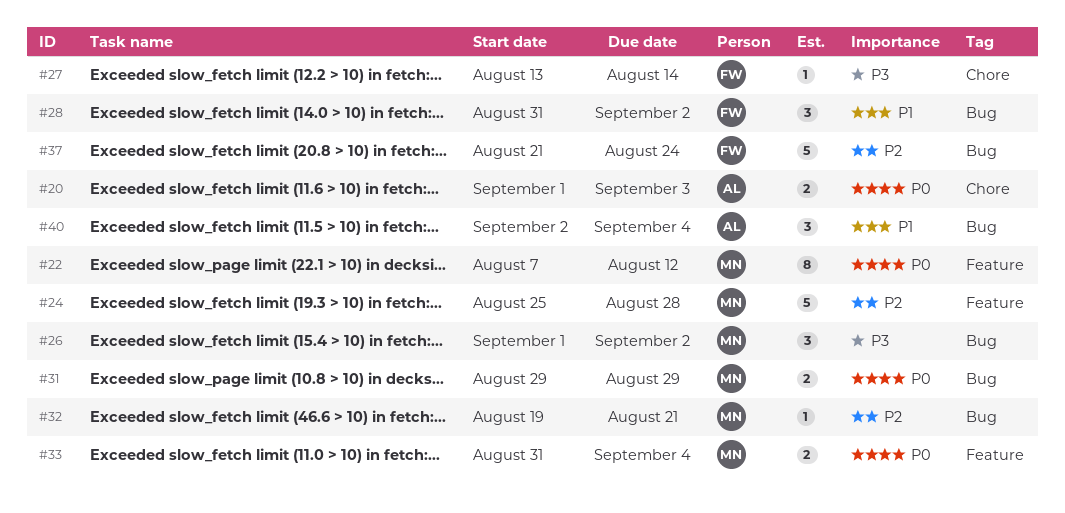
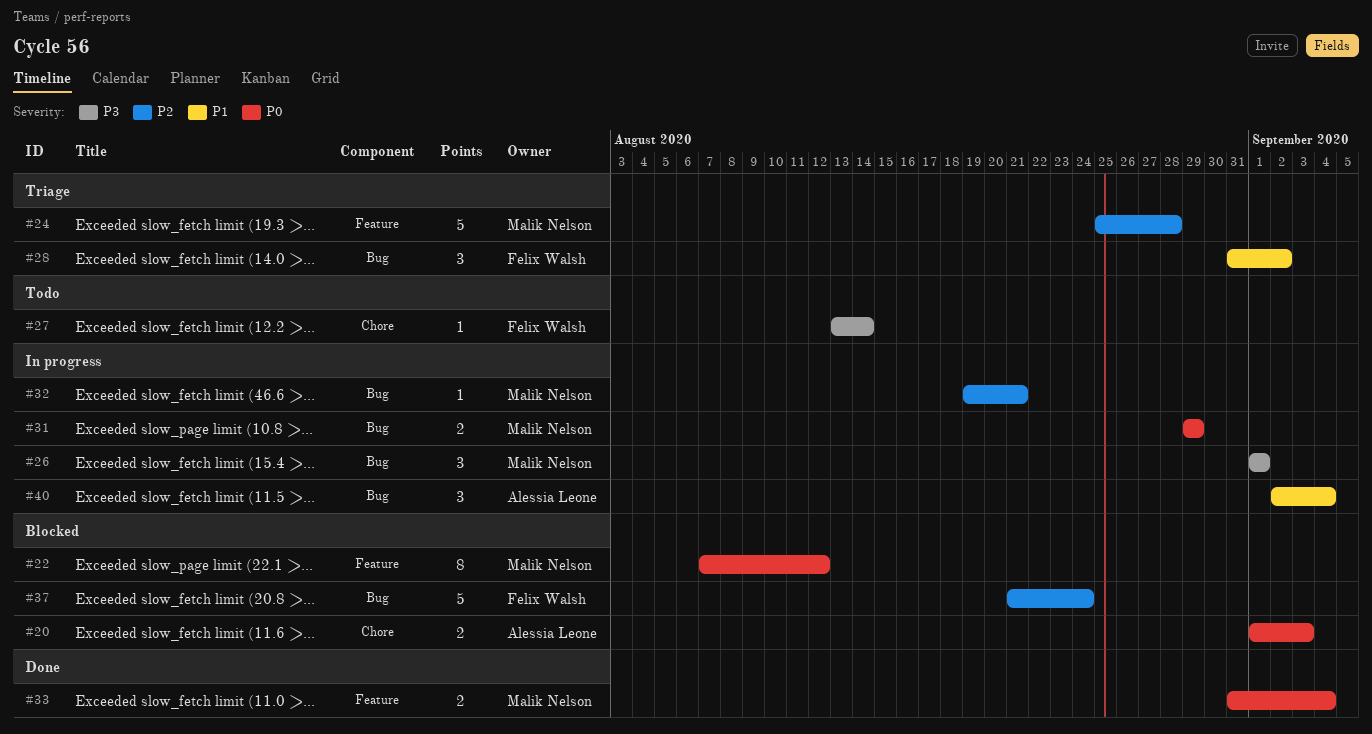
#26, due: Sep 2 -> Sep 1

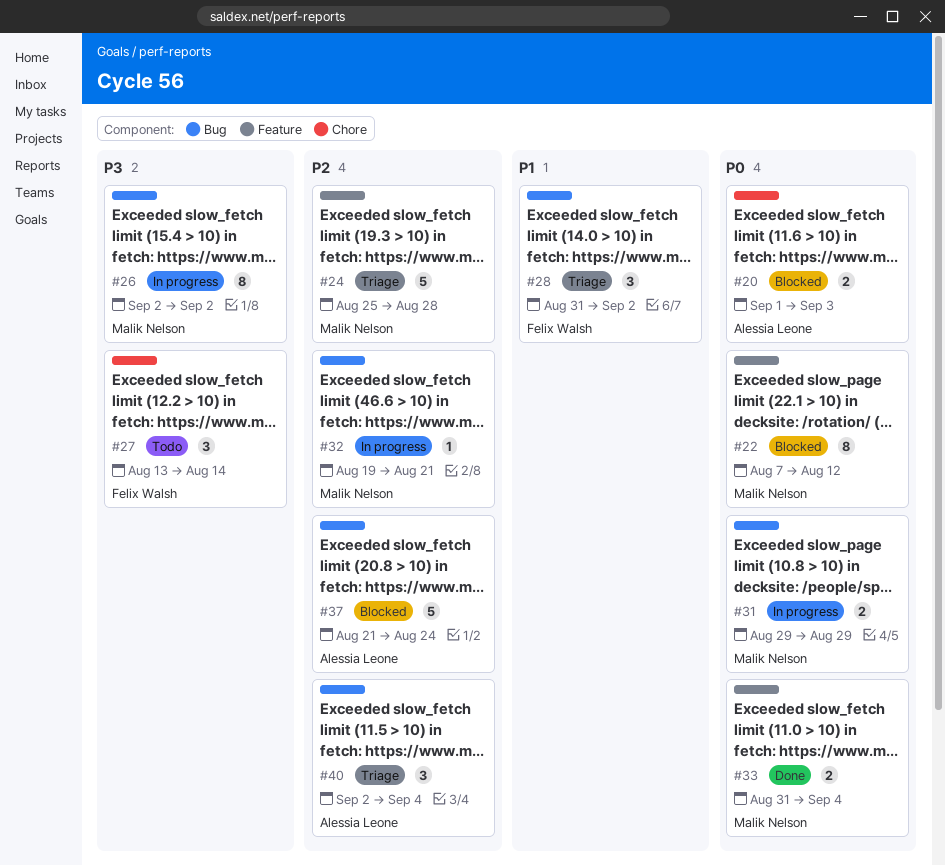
#26, estimate: 3 -> 8
#26, start: Sep 1 -> Sep 2
#26, due: Sep 1 -> Sep 2
#27, estimate: 1 -> 3
#37, owner: Felix Walsh -> Alessia Leone
#40, status: In progress -> Triage
#40, priority: P1 -> P2

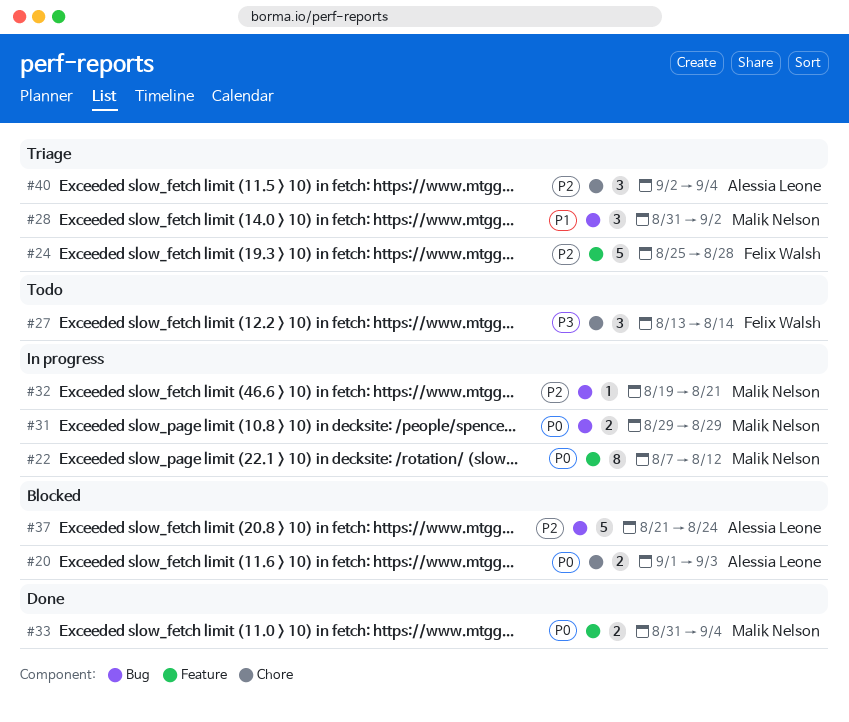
#22, status: Blocked -> In progress
#24, owner: Malik Nelson -> Felix Walsh
#26: present -> none
#28, owner: Felix Walsh -> Malik Nelson
#40, label: Bug -> Chore

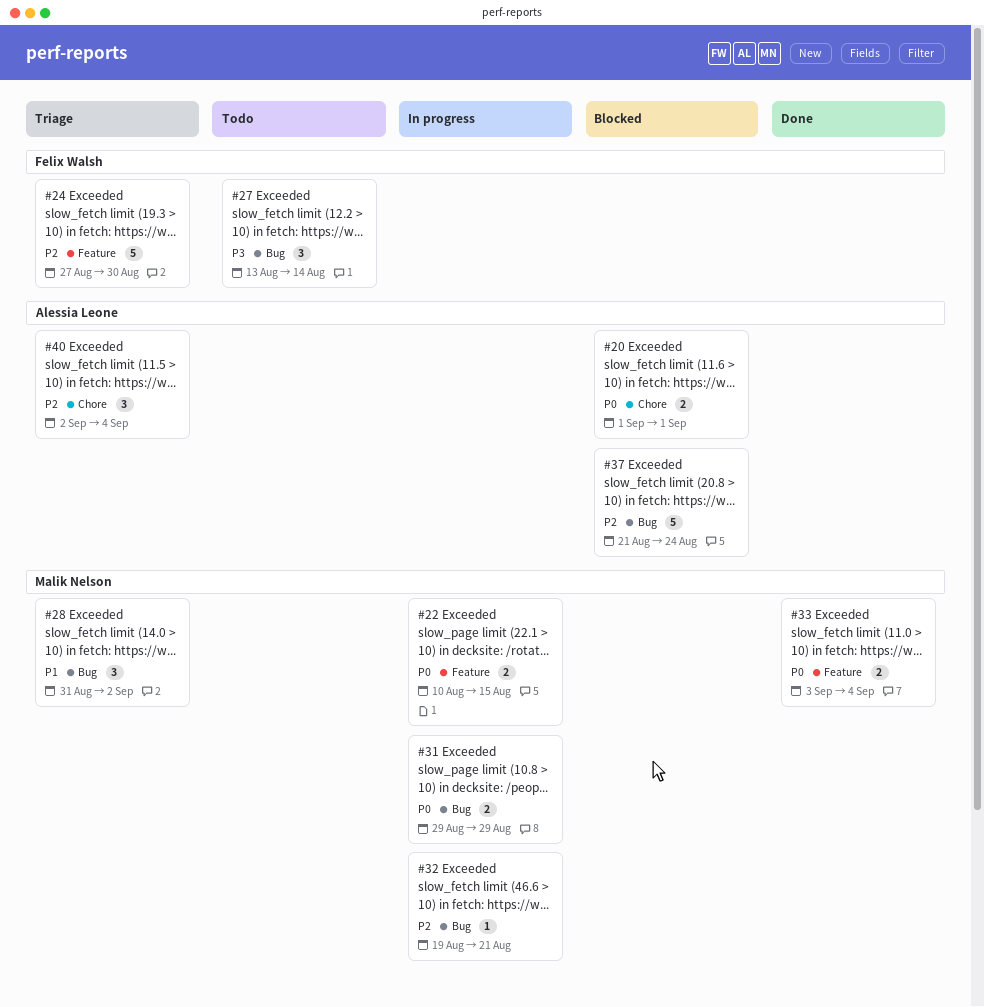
#20, due: Sep 3 -> Sep 1
#22, estimate: 8 -> 2
#22, start: Aug 7 -> Aug 10
#22, due: Aug 12 -> Aug 15
#24, start: Aug 25 -> Aug 27
#24, due: Aug 28 -> Aug 30
#27, label: Chore -> Bug
#33, start: Aug 31 -> Sep 3

